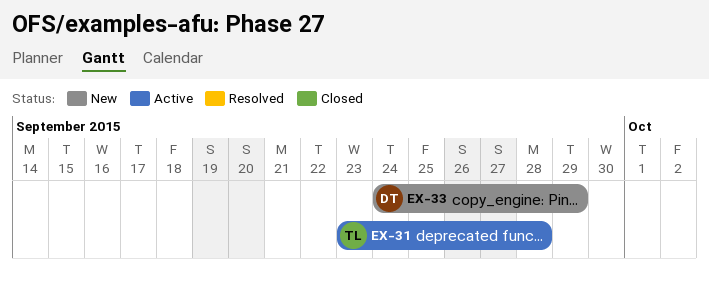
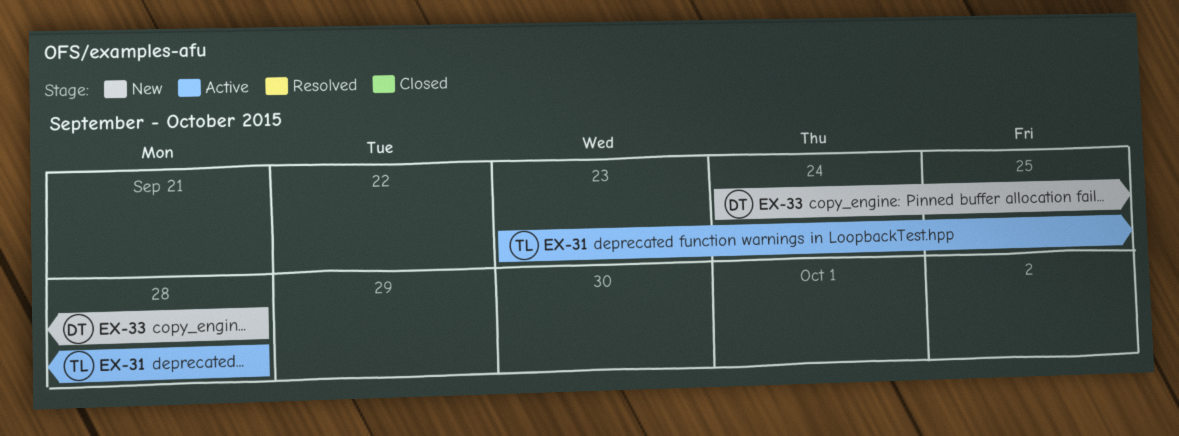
EX-33, due: Sep 29 -> Sep 28

